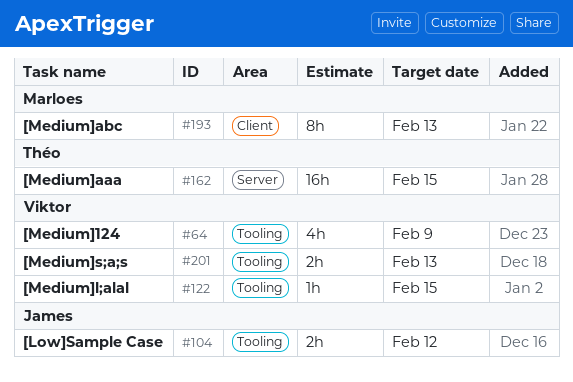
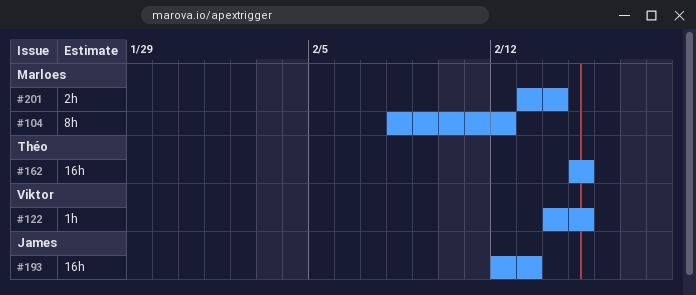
#64: present -> none
#104, owner: James -> Marloes
#104, estimate: 2h -> 8h
#193, owner: Marloes -> James
#193, estimate: 8h -> 16h
#201, owner: Viktor -> Marloes
#201, due: Feb 13 -> Feb 14

